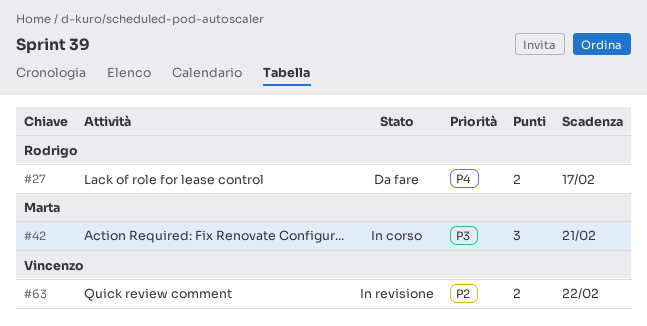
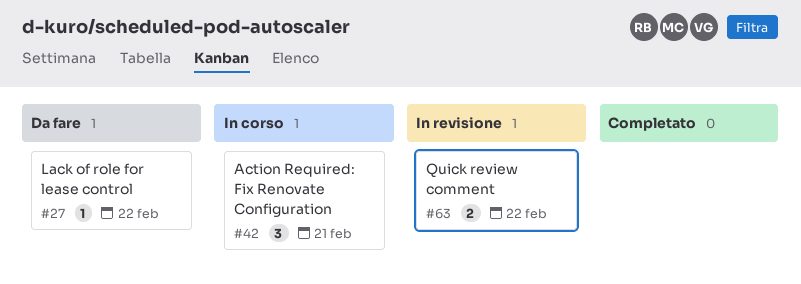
#27, estimate: 2 -> 1
#27, due: Feb 17 -> Feb 22

